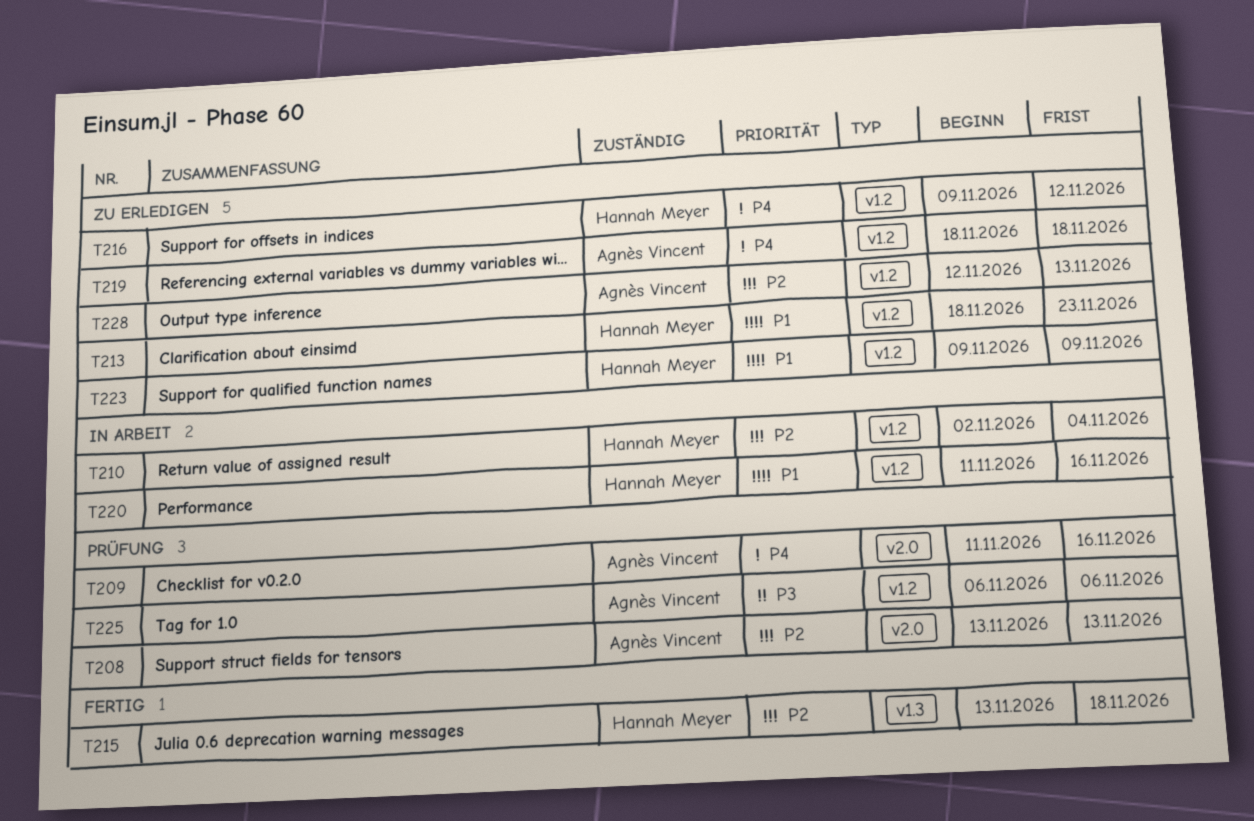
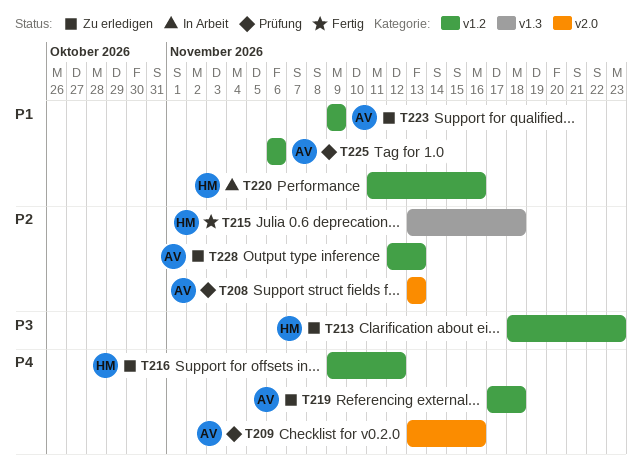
T209, start: Nov 11 -> Nov 13
T210: present -> none
T213, priority: P1 -> P3
T219, start: Nov 18 -> Nov 17
T223, owner: Hannah Meyer -> Agnès Vincent
T225, priority: P3 -> P1

